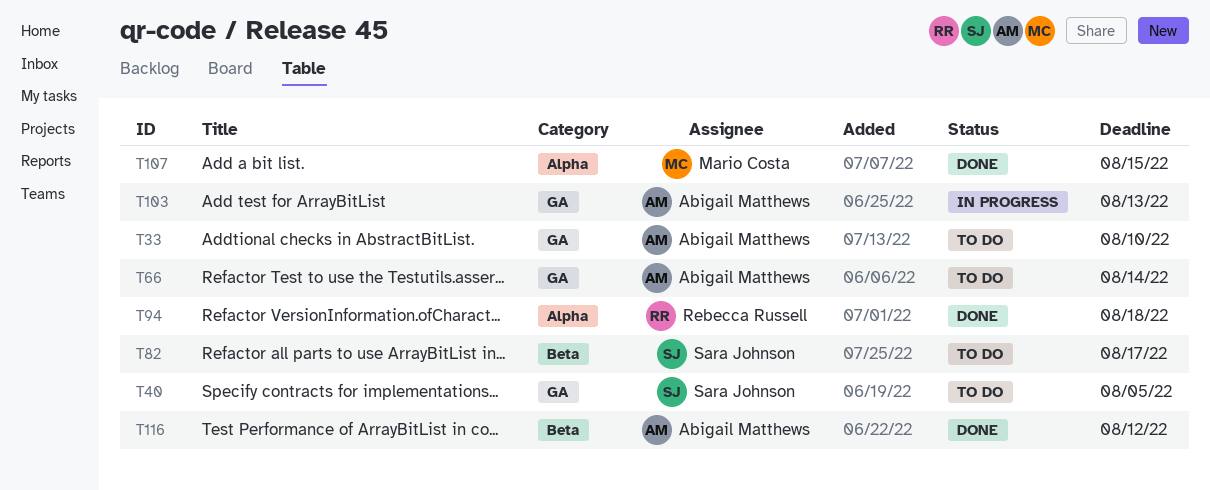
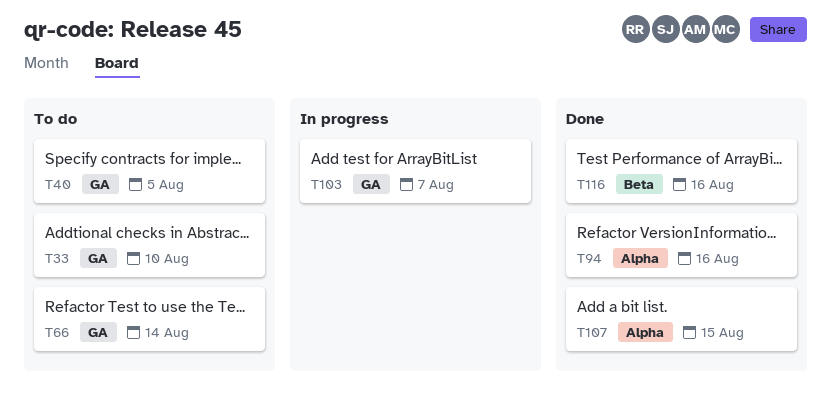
T82: present -> none
T94, due: Aug 18 -> Aug 16
T103, due: Aug 13 -> Aug 7
T116, due: Aug 12 -> Aug 16

